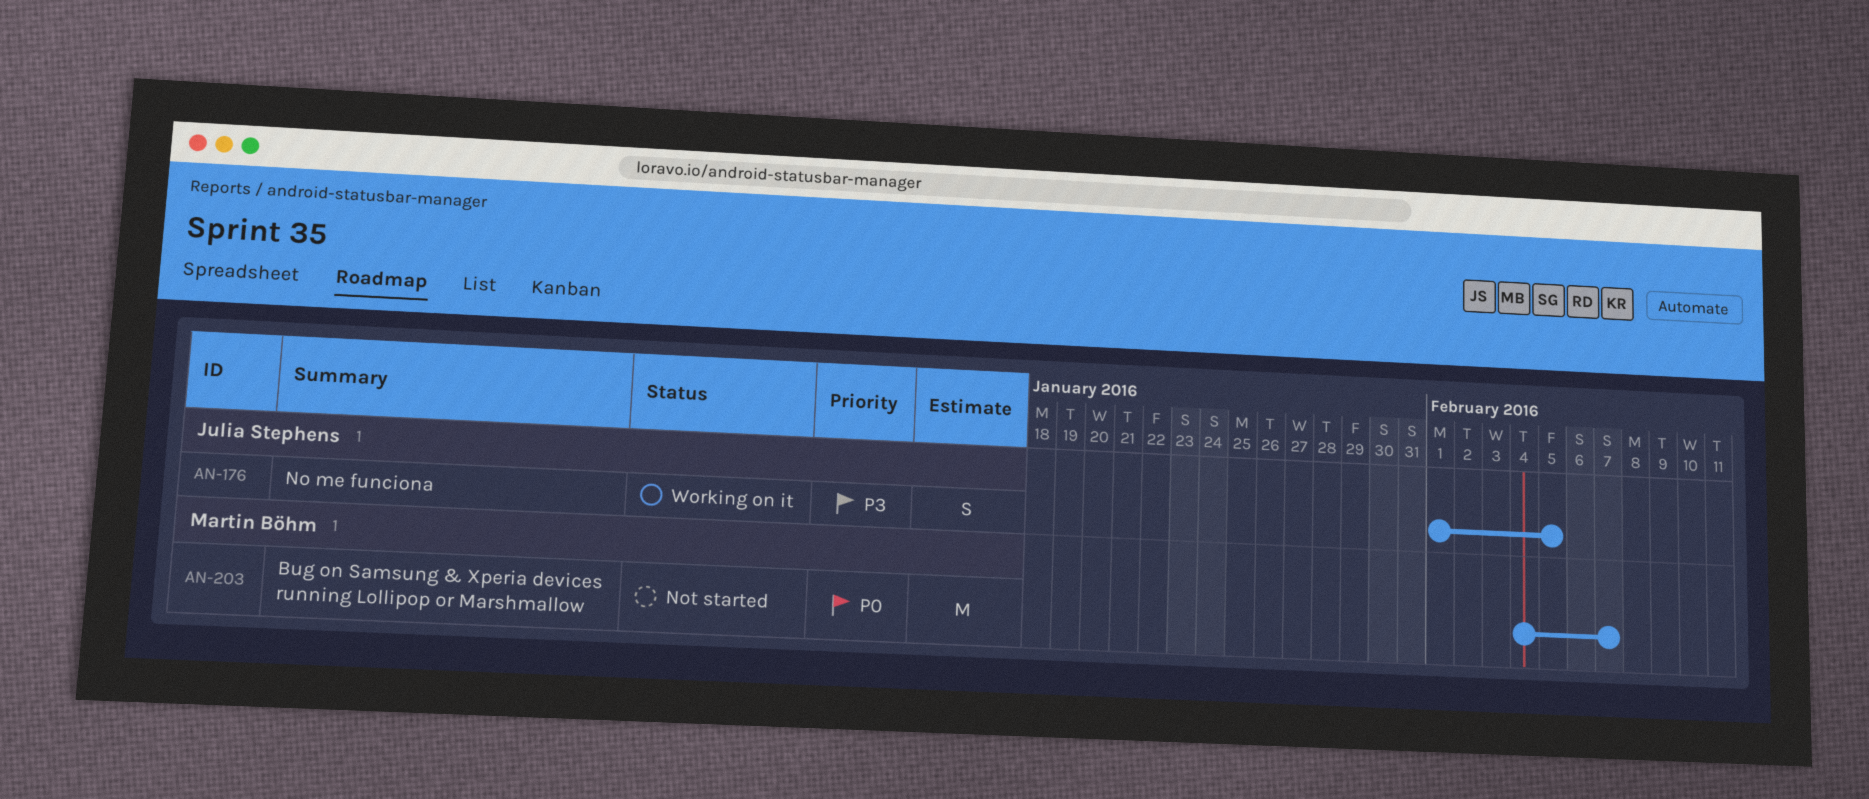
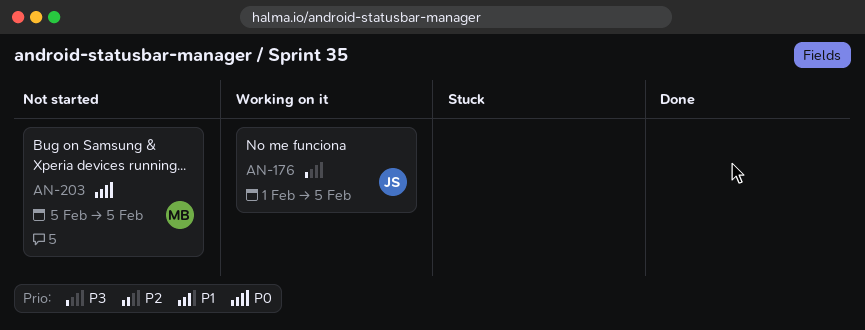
AN-203, start: Feb 4 -> Feb 5
AN-203, due: Feb 7 -> Feb 5

